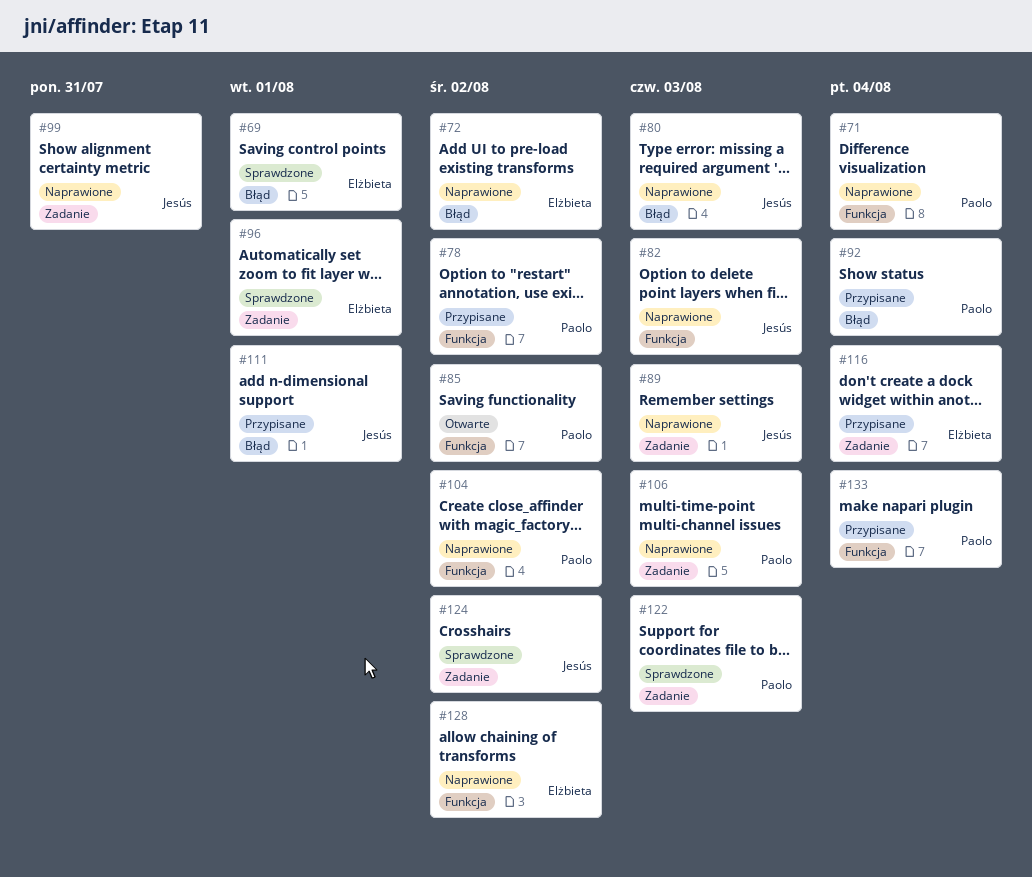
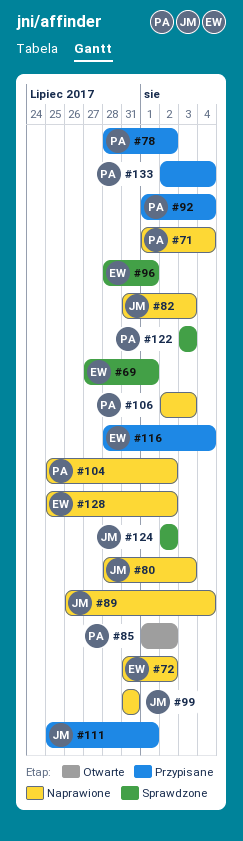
#89, due: Aug 3 -> Aug 4

